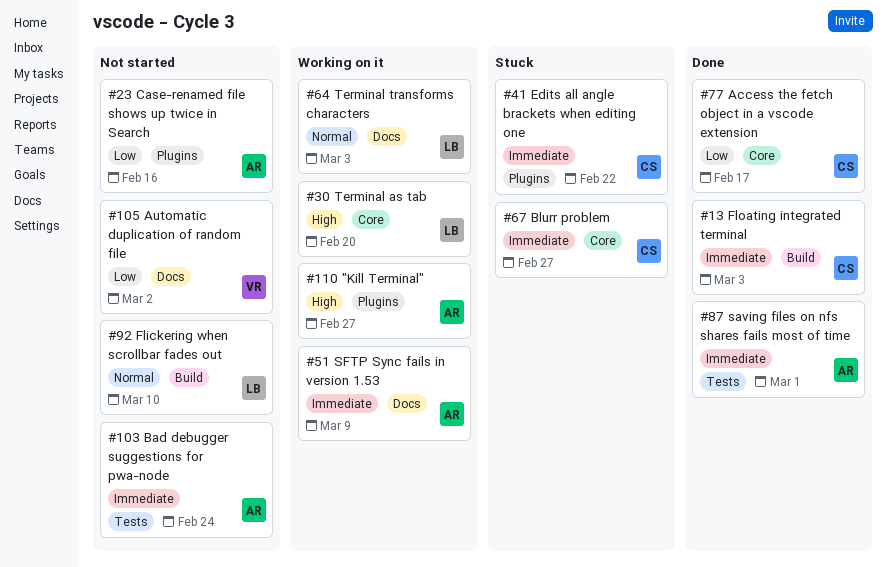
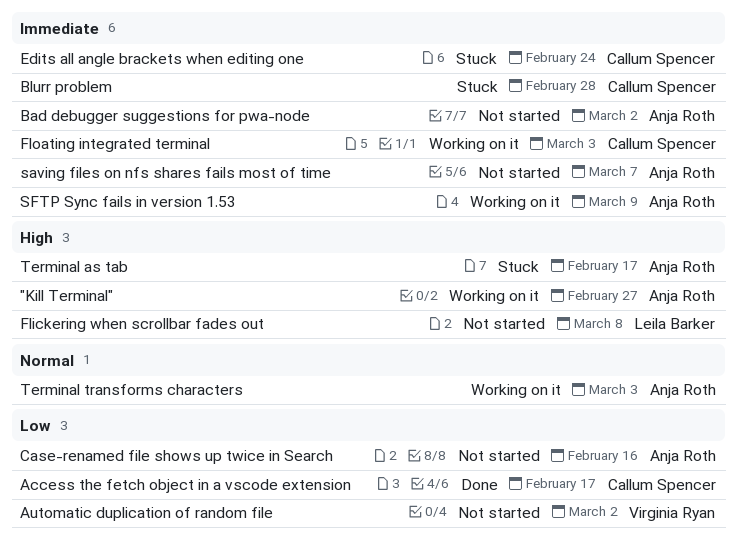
Bad debugger suggestions for pwa-node, due: Feb 24 -> Mar 2
Blurr problem, due: Feb 27 -> Feb 28
Edits all angle brackets when editing one, due: Feb 22 -> Feb 24
Flickering when scrollbar fades out, priority: Normal -> High
Flickering when scrollbar fades out, due: Mar 10 -> Mar 8
Floating integrated terminal, status: Done -> Working on it
saving files on nfs shares fails most of time, status: Done -> Not started
saving files on nfs shares fails most of time, due: Mar 1 -> Mar 7
Terminal as tab, status: Working on it -> Stuck
Terminal as tab, owner: Leila Barker -> Anja Roth
Terminal as tab, due: Feb 20 -> Feb 17
Terminal transforms characters, owner: Leila Barker -> Anja Roth

